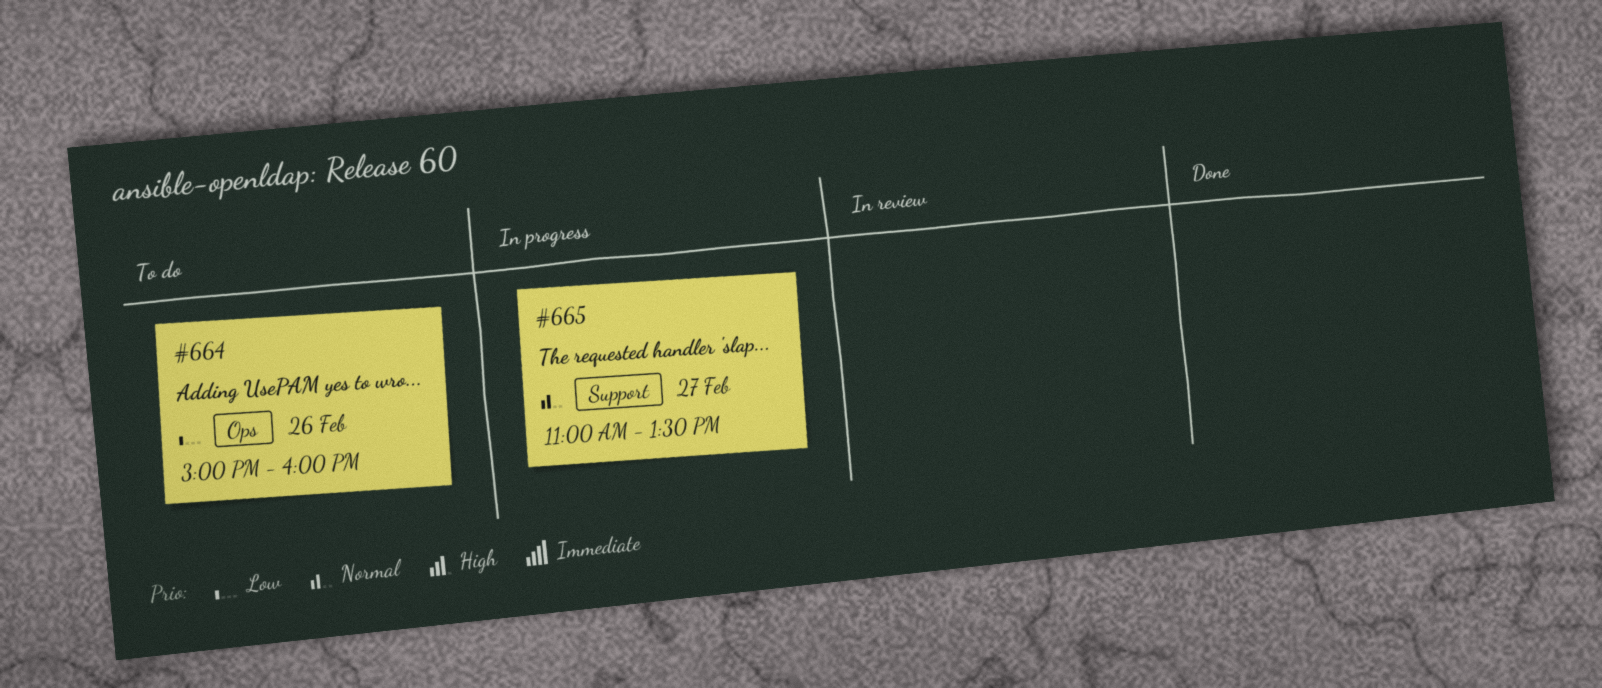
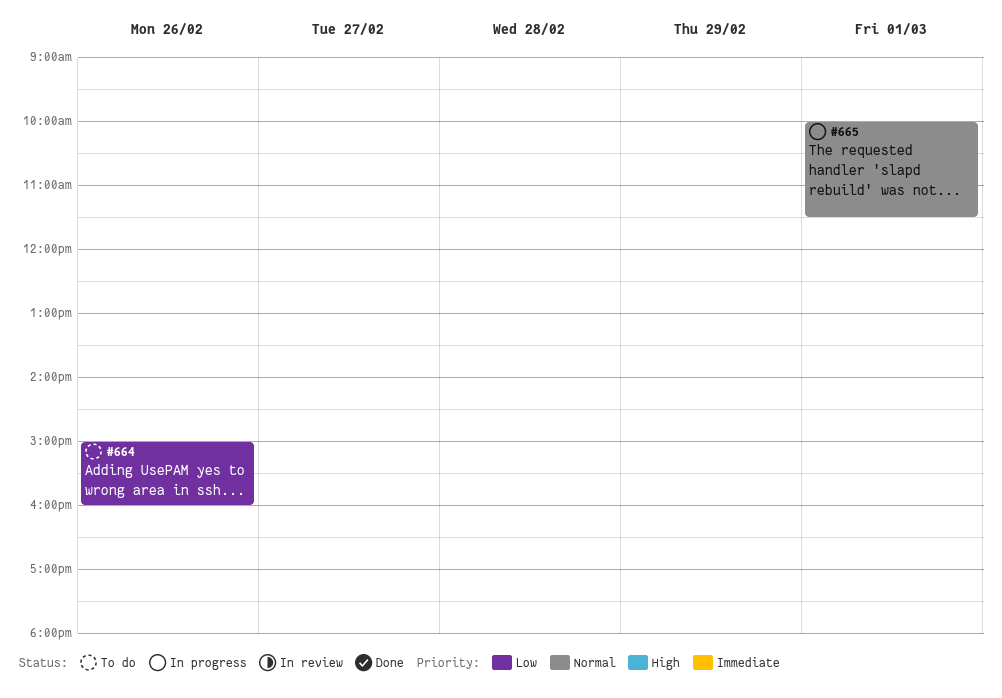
#665, day: Feb 27 -> Mar 1
#665, begins: 11:00 -> 10:00
#665, ends: 13:30 -> 11:30

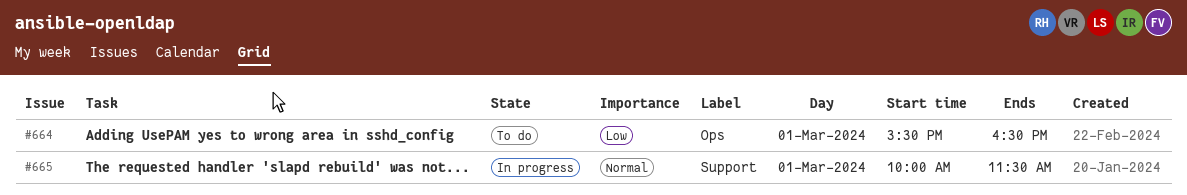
#664, day: Feb 26 -> Mar 1
#664, begins: 15:00 -> 15:30
#664, ends: 16:00 -> 16:30

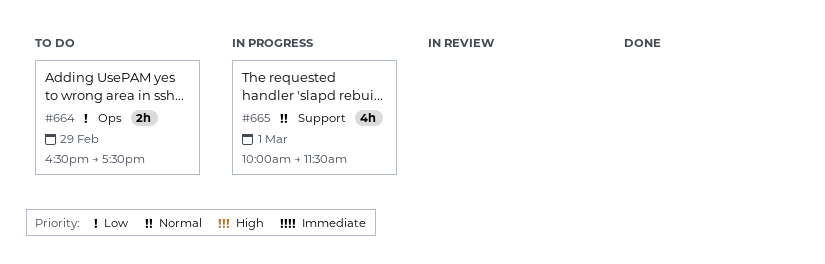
#664, day: Mar 1 -> Feb 29
#664, begins: 15:30 -> 16:30
#664, ends: 16:30 -> 17:30

